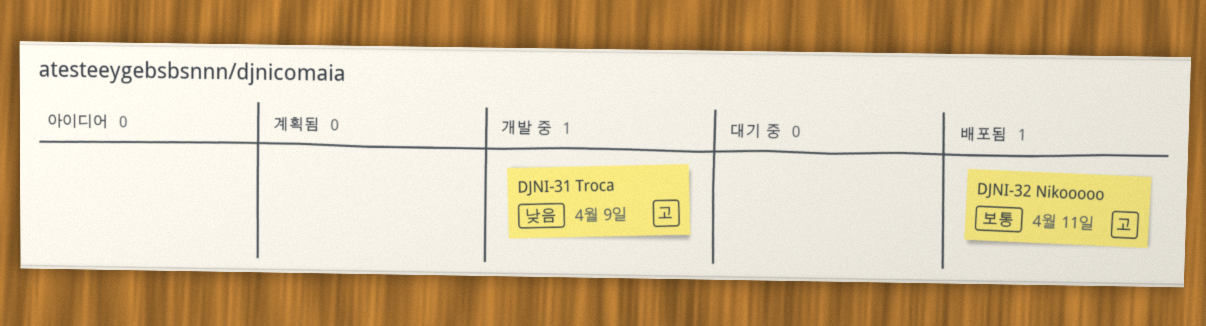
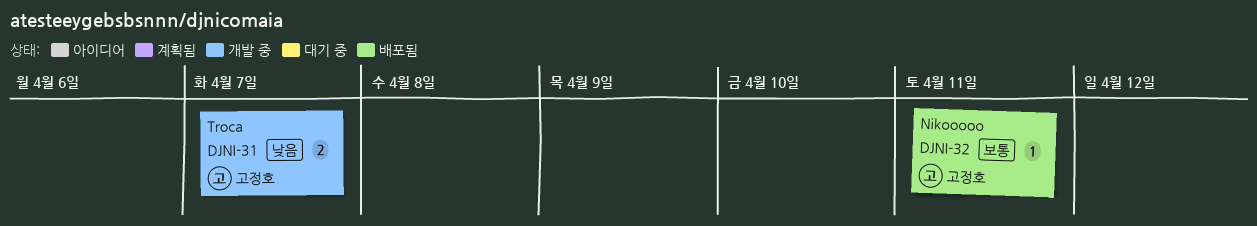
DJNI-31, due: Apr 9 -> Apr 7

